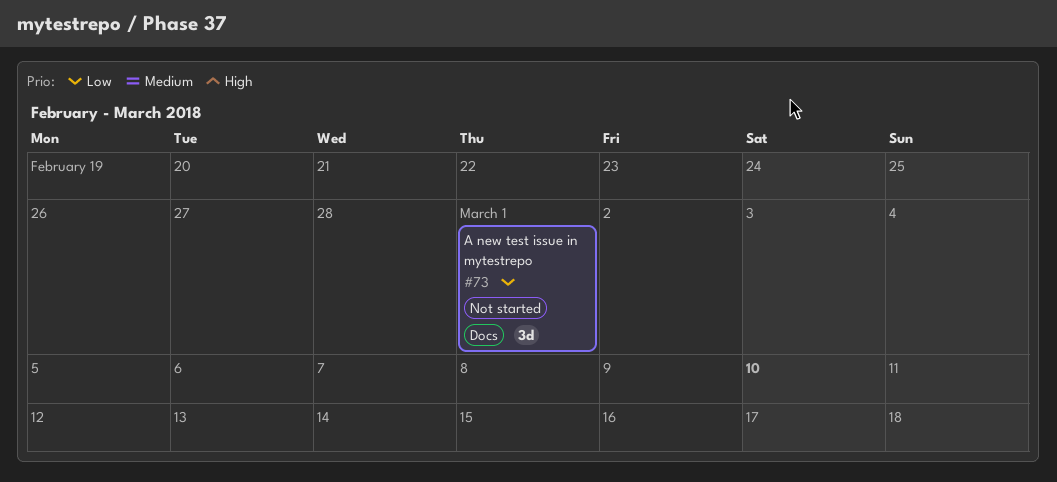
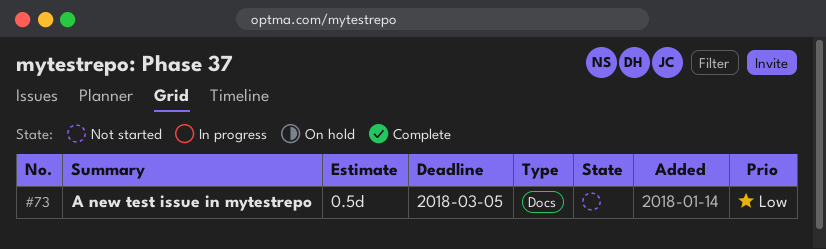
#73, estimate: 3d -> 0.5d
#73, due: Mar 1 -> Mar 5

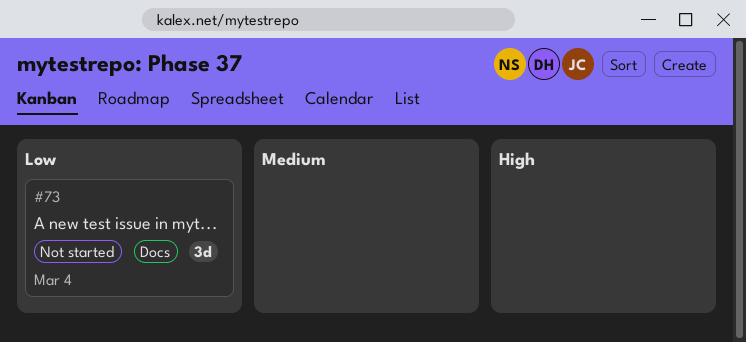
#73, estimate: 0.5d -> 3d
#73, due: Mar 5 -> Mar 4

